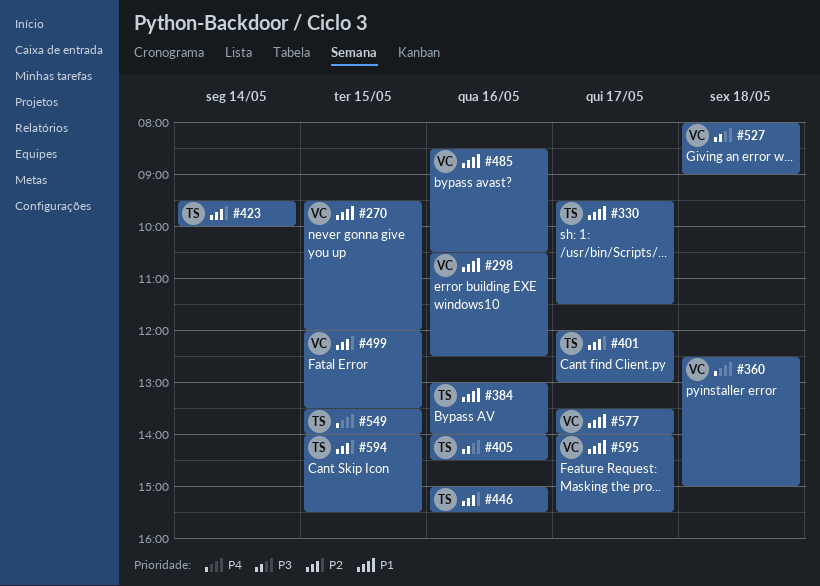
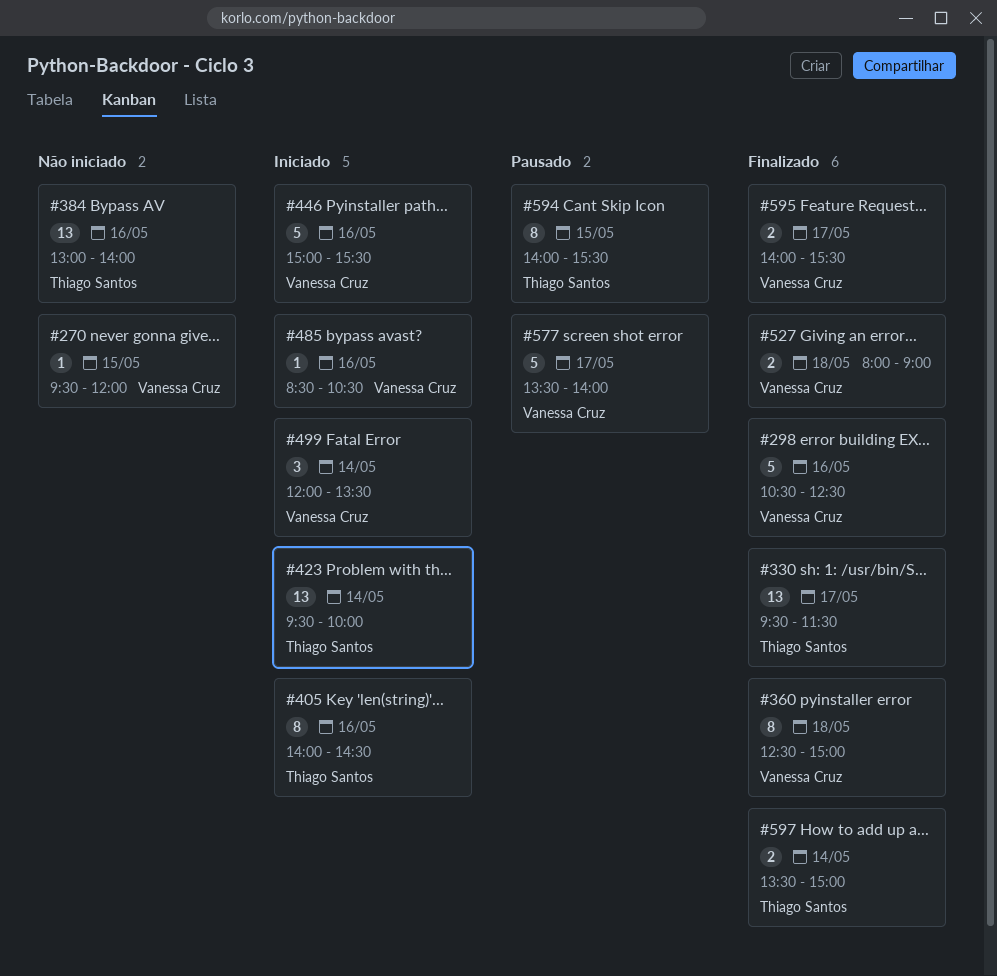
#401: present -> none
#446, owner: Thiago Santos -> Vanessa Cruz
#499, day: May 15 -> May 14
#549: present -> none
#597: none -> present

